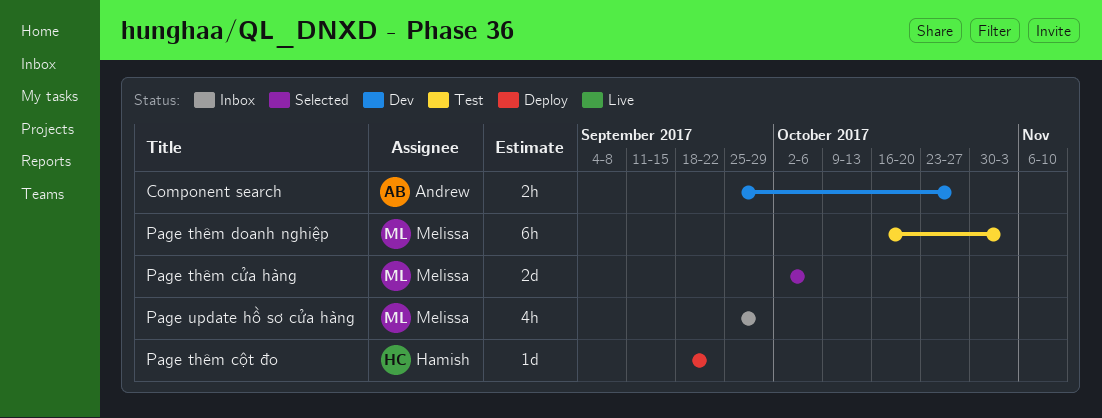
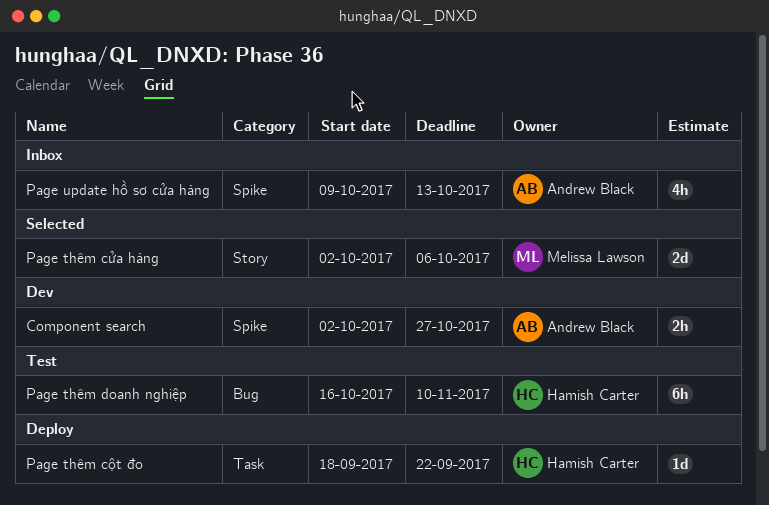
Component search, start: Sep 25 -> Oct 2
Page thêm doanh nghiệp, owner: Melissa Lawson -> Hamish Carter
Page thêm doanh nghiệp, due: Nov 3 -> Nov 10
Page update hồ sơ cửa hàng, owner: Melissa Lawson -> Andrew Black
Page update hồ sơ cửa hàng, start: Sep 25 -> Oct 9
Page update hồ sơ cửa hàng, due: Sep 29 -> Oct 13

